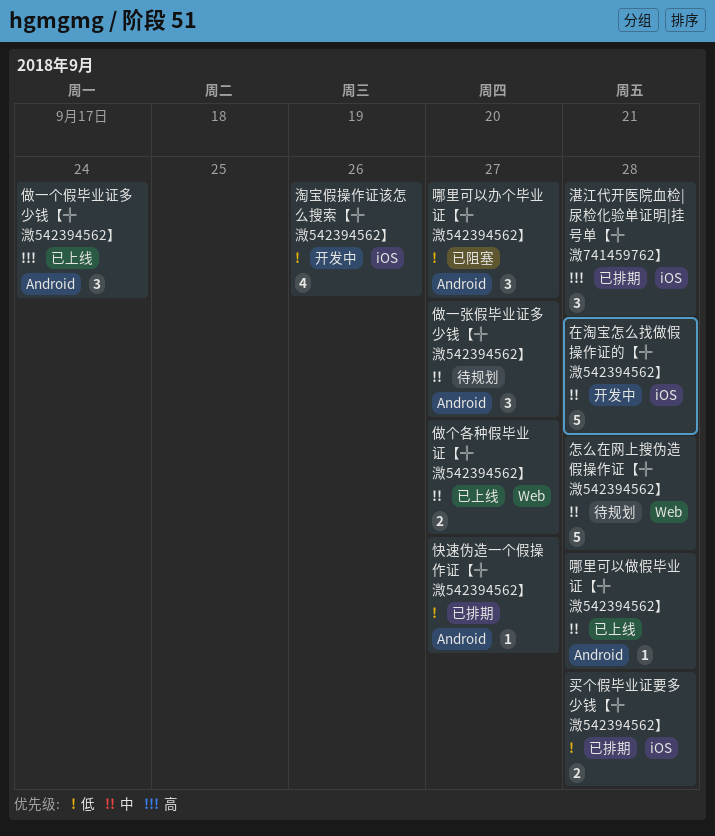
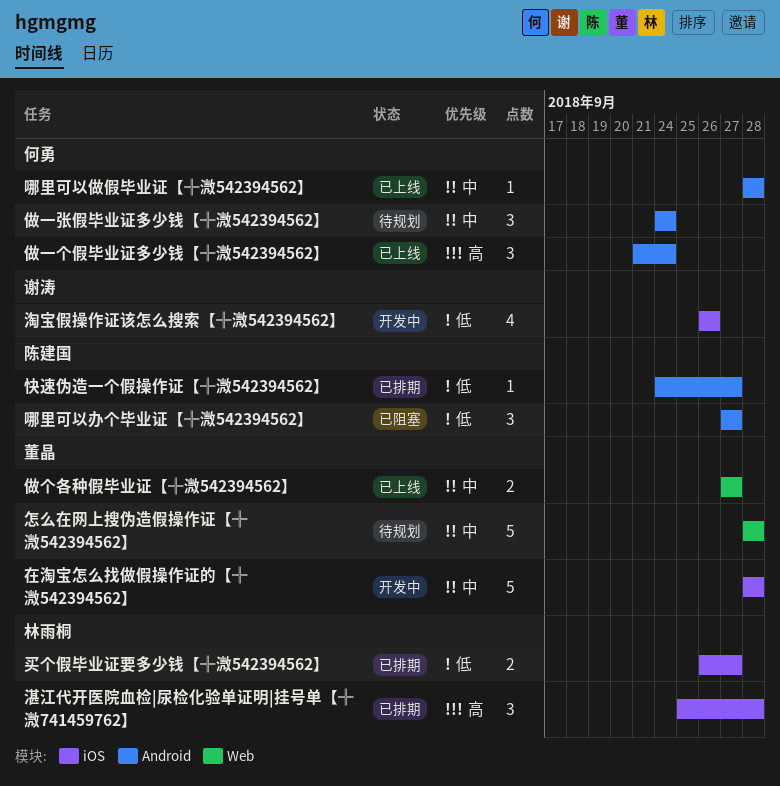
买个假毕业证要多少钱【╬溦542394562】, due: Sep 28 -> Sep 27
做一张假毕业证多少钱【╬溦542394562】, due: Sep 27 -> Sep 24

